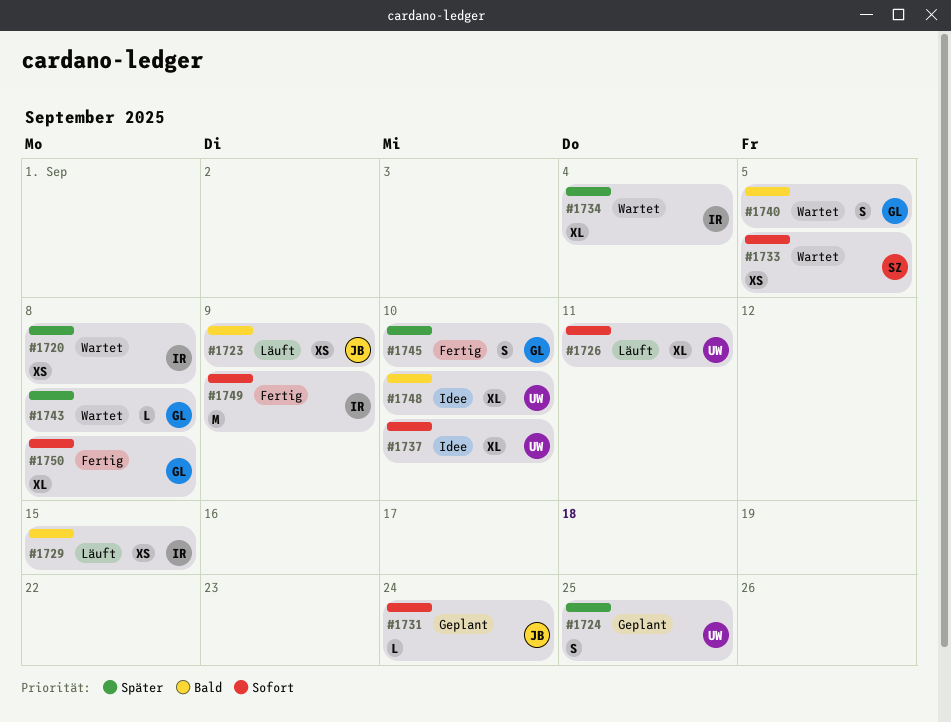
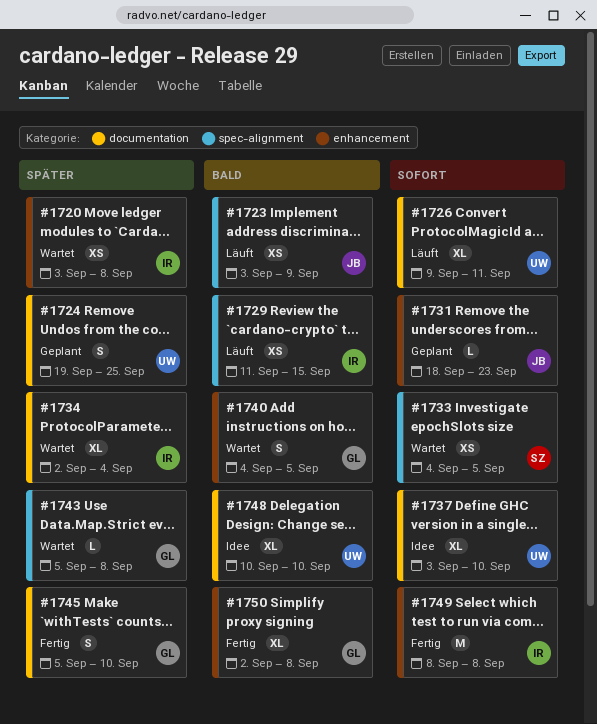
#1731, due: Sep 24 -> Sep 23
#1749, due: Sep 9 -> Sep 8
#1750, priority: Sofort -> Bald

